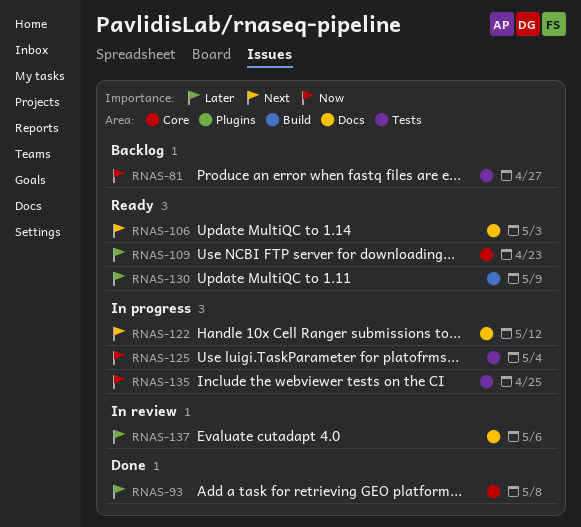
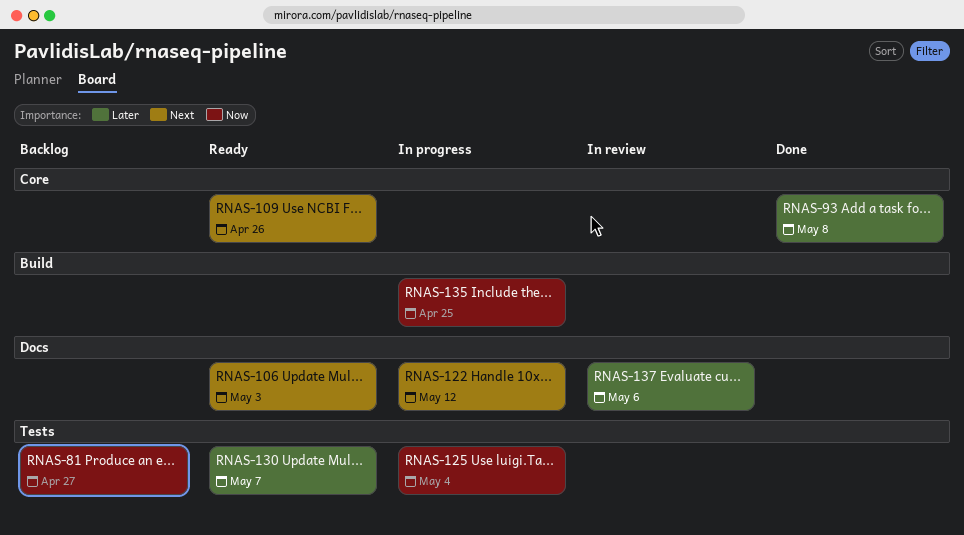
RNAS-109, priority: Later -> Next
RNAS-109, due: Apr 23 -> Apr 26
RNAS-130, label: Build -> Tests
RNAS-130, due: May 9 -> May 7
RNAS-135, label: Tests -> Build

